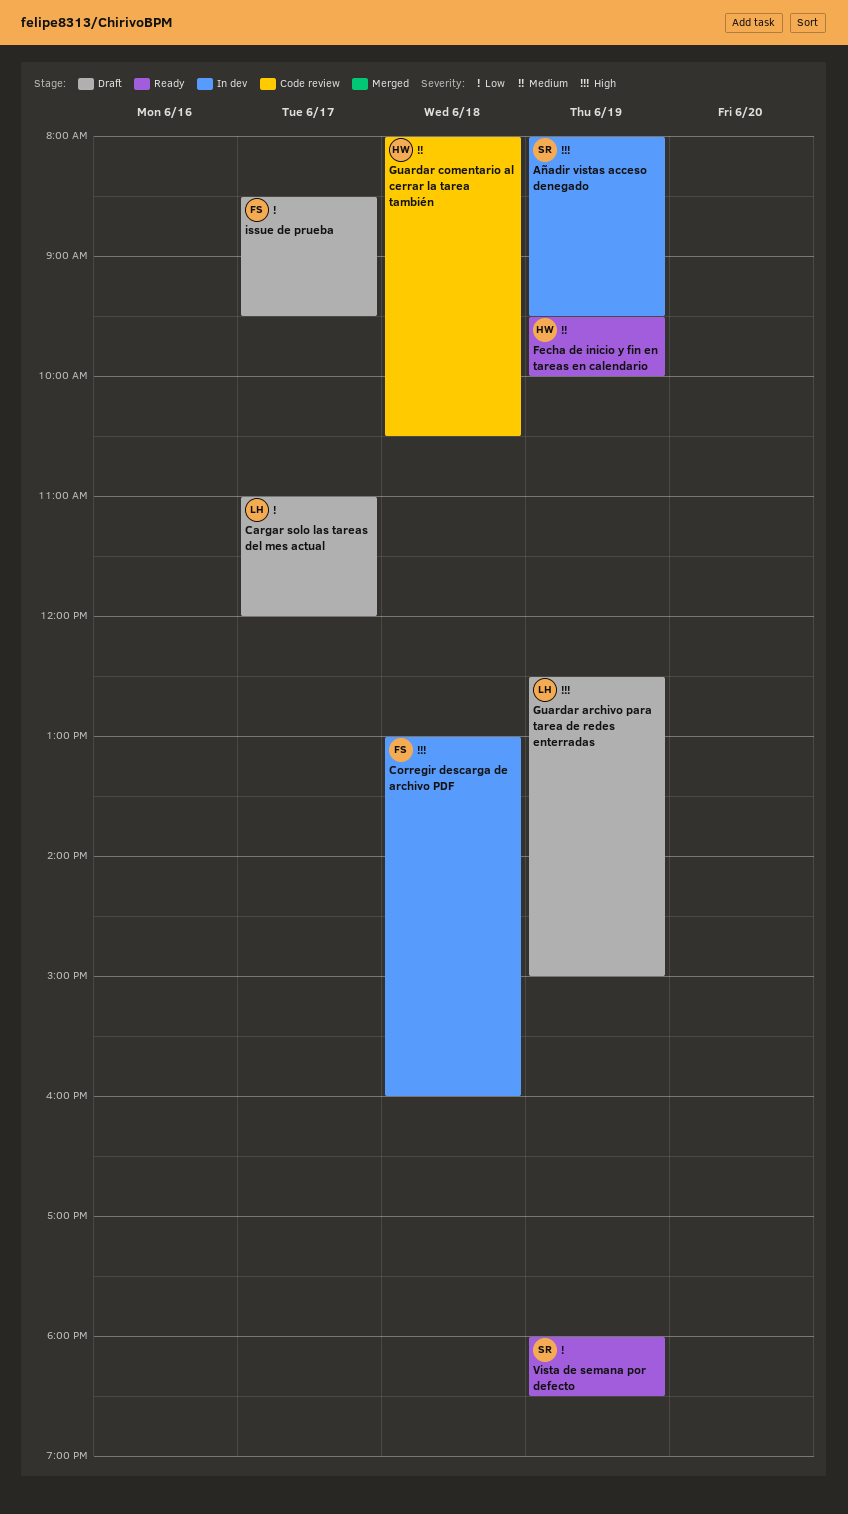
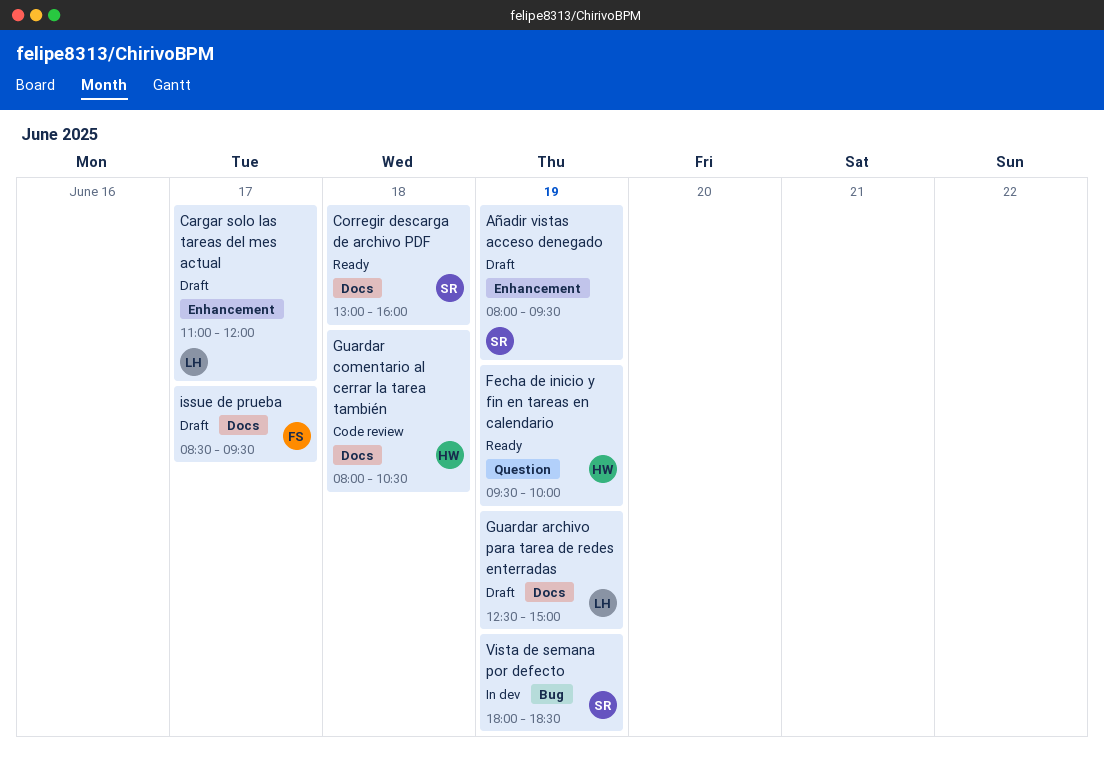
Añadir vistas acceso denegado, status: In dev -> Draft
Corregir descarga de archivo PDF, status: In dev -> Ready
Corregir descarga de archivo PDF, owner: FS -> SR
Vista de semana por defecto, status: Ready -> In dev

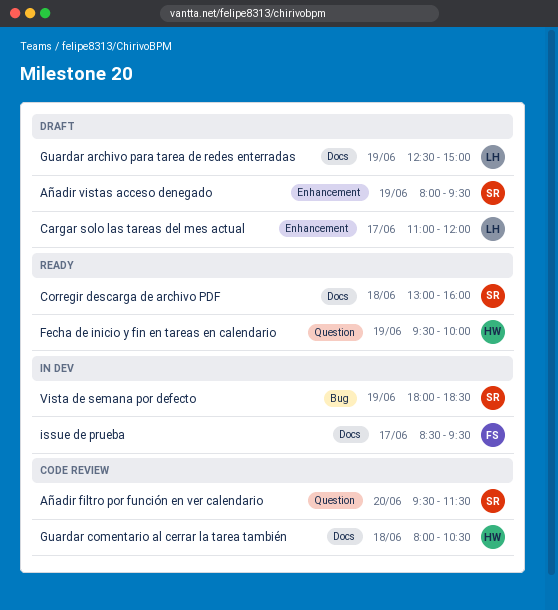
Añadir filtro por función en ver calendario: none -> present
issue de prueba, status: Draft -> In dev

